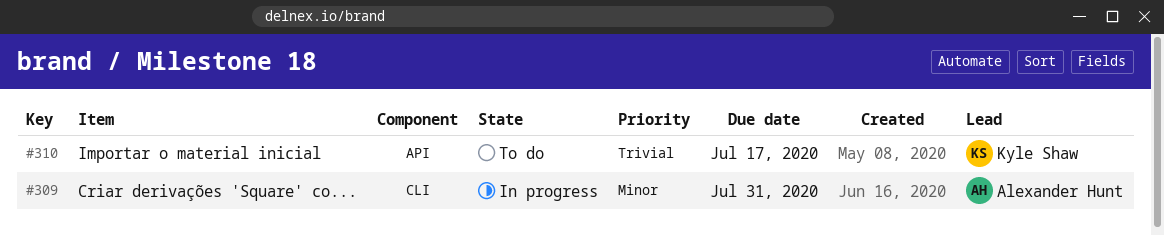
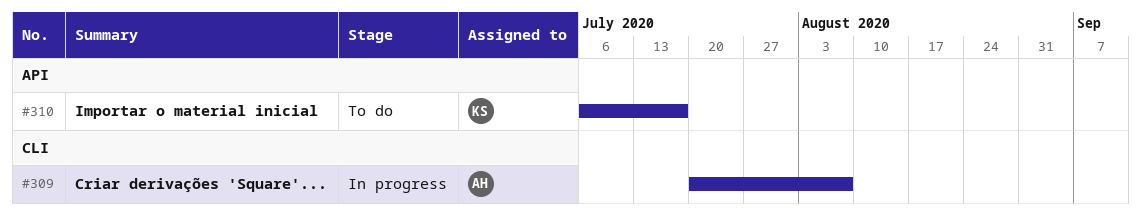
#309, due: Jul 31 -> Aug 7

